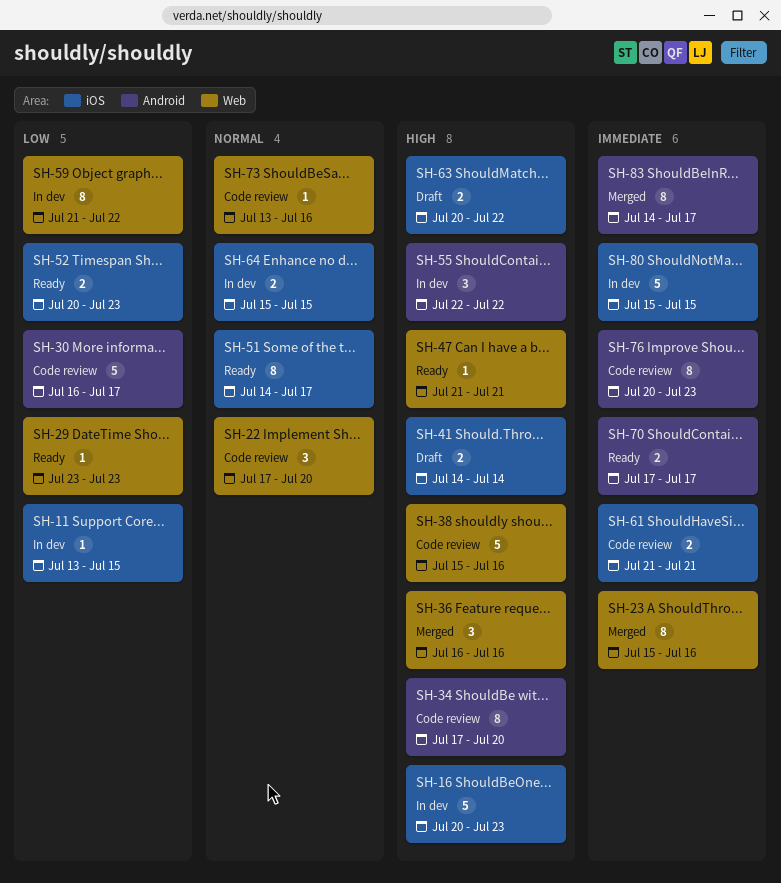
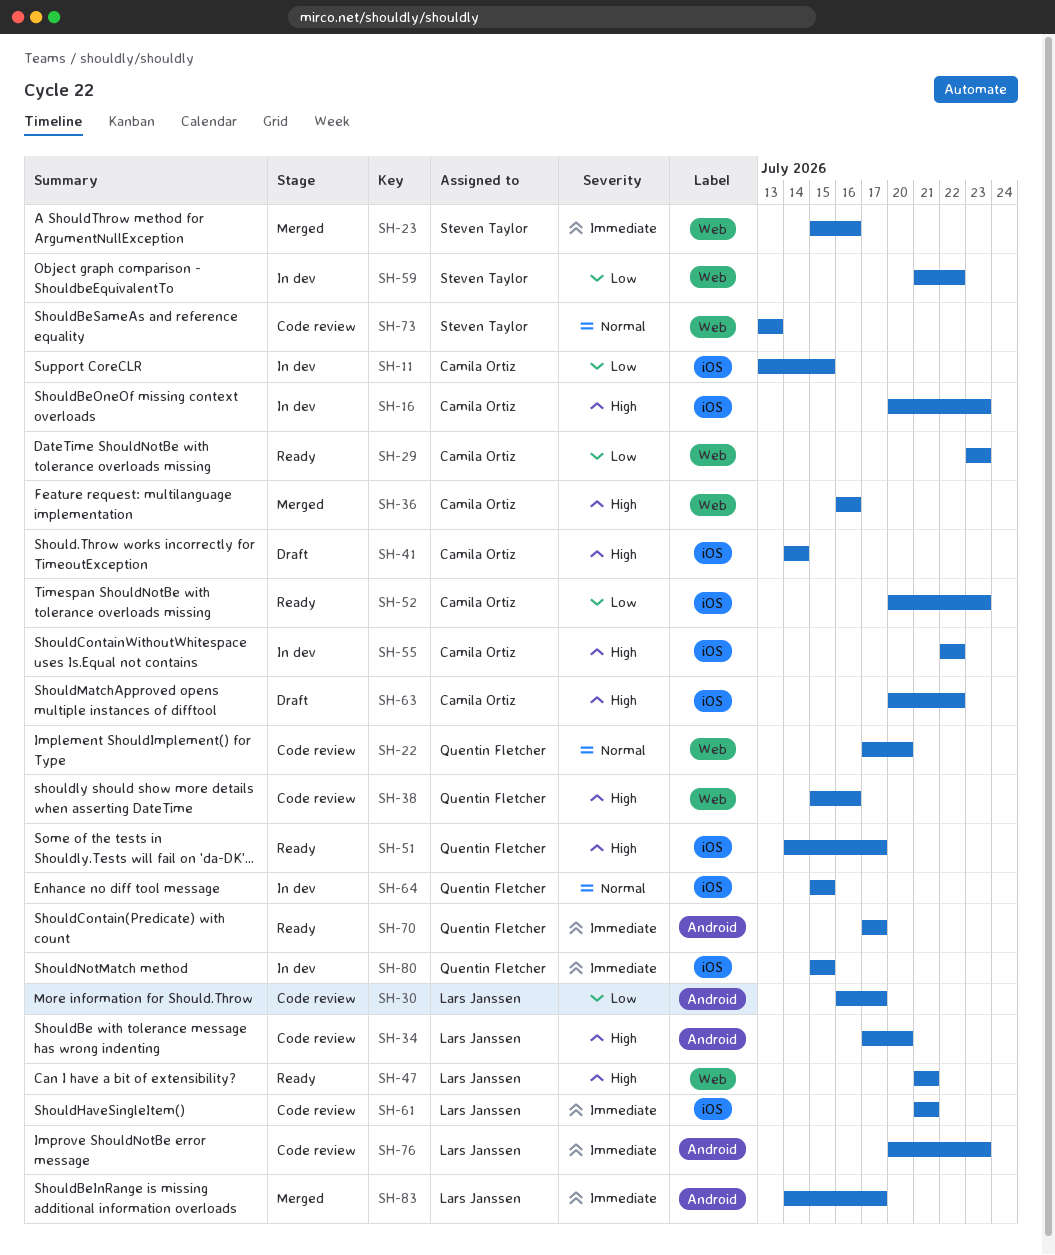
SH-51, priority: Normal -> High
SH-55, label: Android -> iOS
SH-73, due: Jul 16 -> Jul 13

